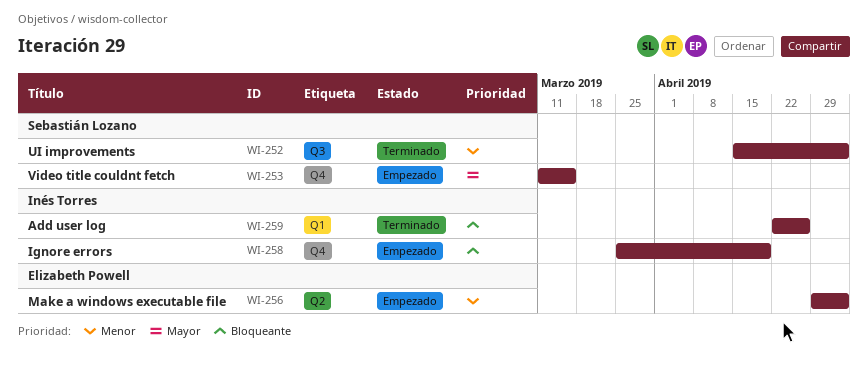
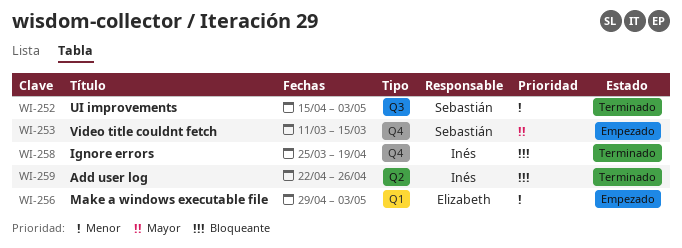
WI-256, label: Q2 -> Q1
WI-258, status: Empezado -> Terminado
WI-259, label: Q1 -> Q2

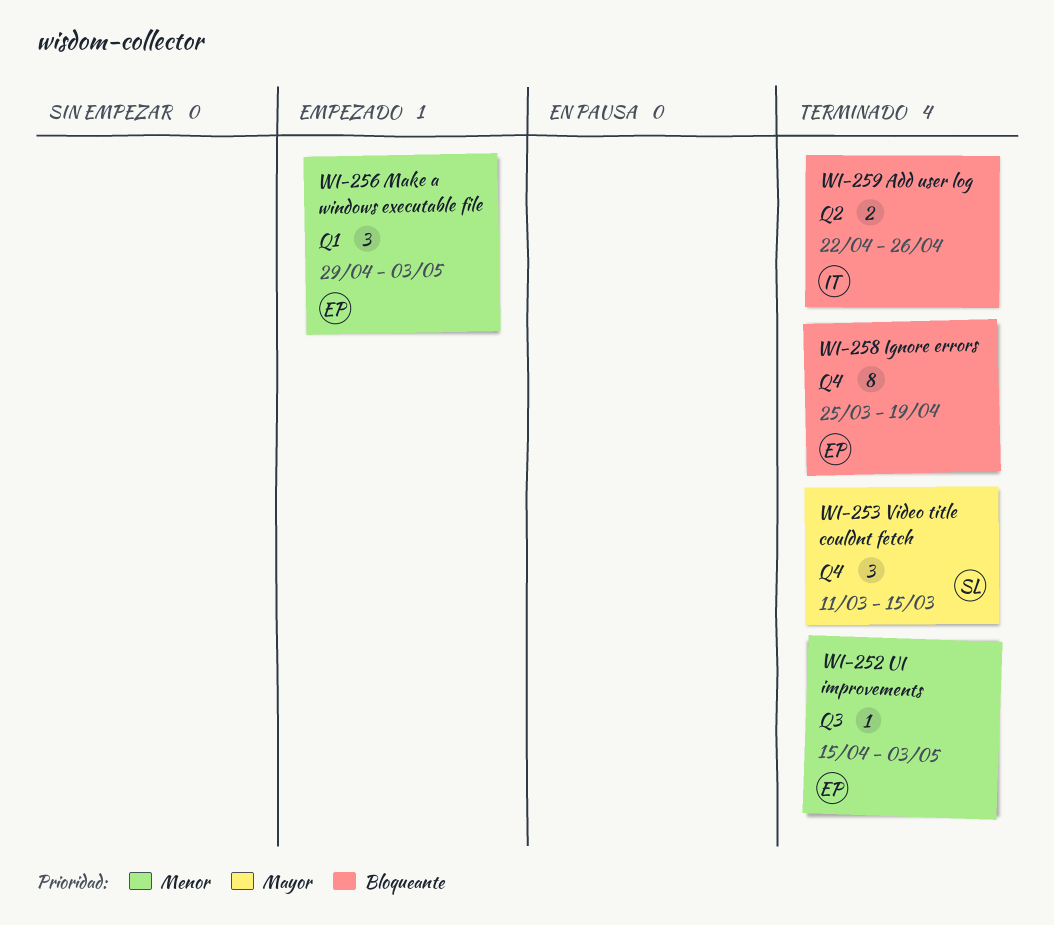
WI-252, owner: Sebastián -> Elizabeth
WI-253, status: Empezado -> Terminado
WI-258, owner: Inés -> Elizabeth

